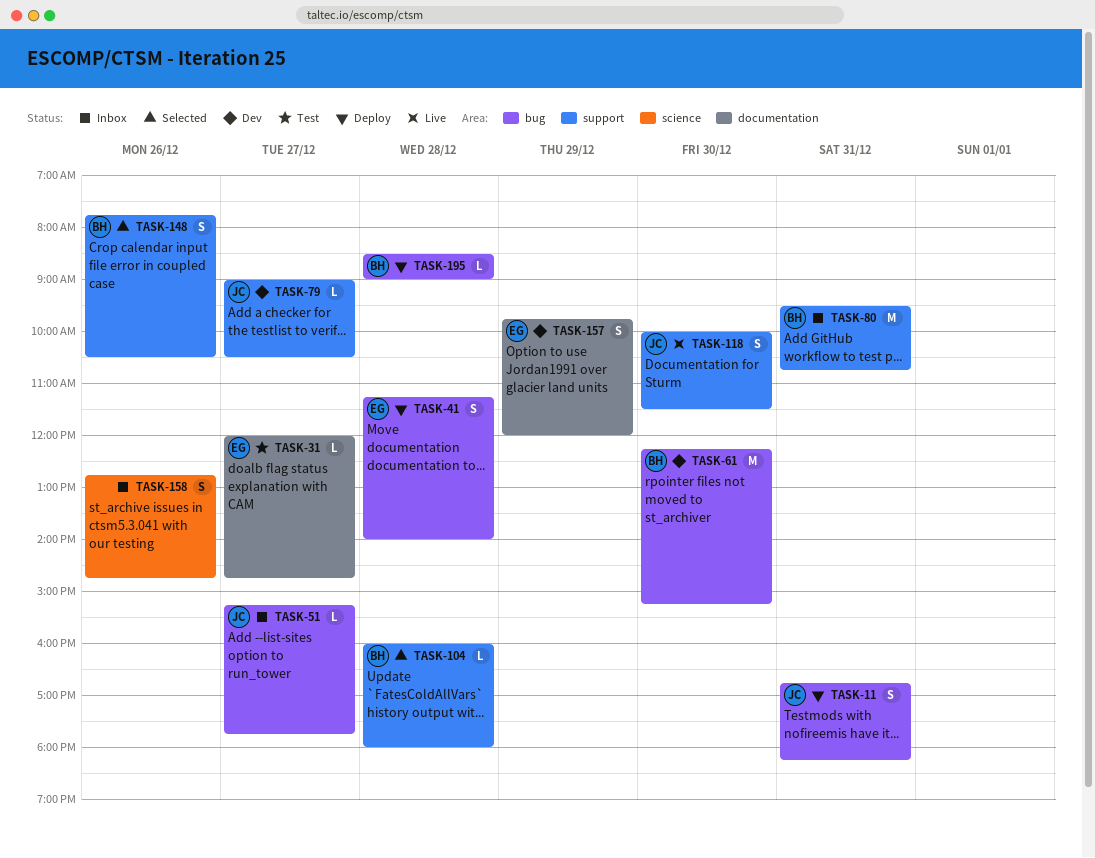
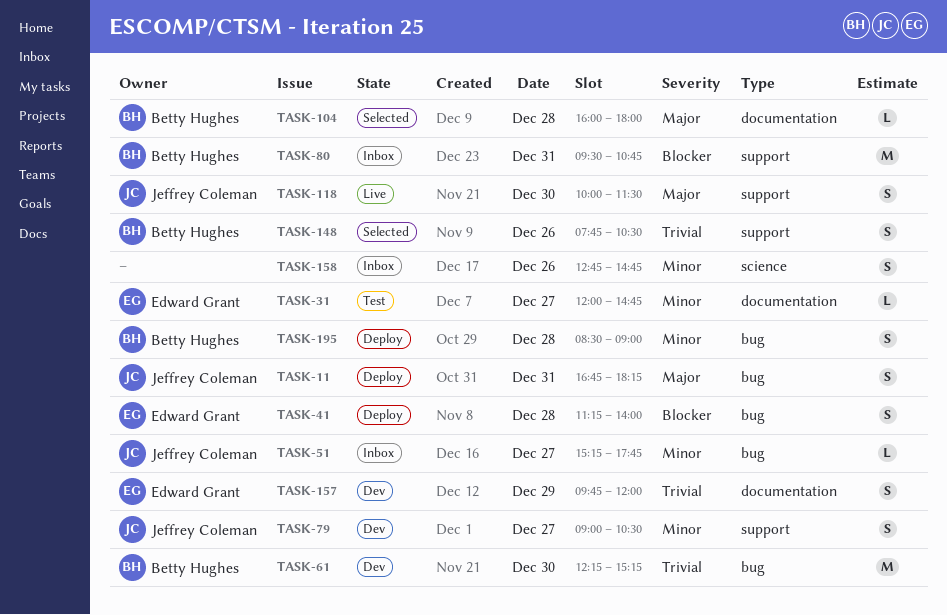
TASK-79, estimate: L -> S
TASK-104, label: support -> documentation
TASK-195, estimate: L -> S

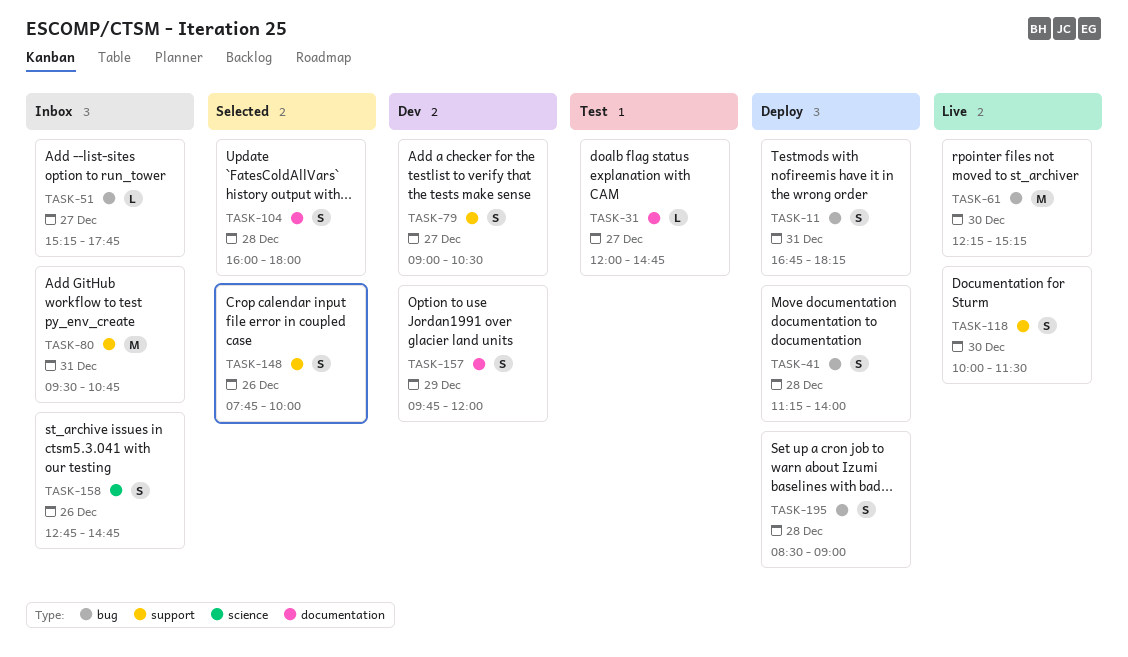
TASK-61, status: Dev -> Live
TASK-104, estimate: L -> S
TASK-148, ends: 10:30 -> 10:00

